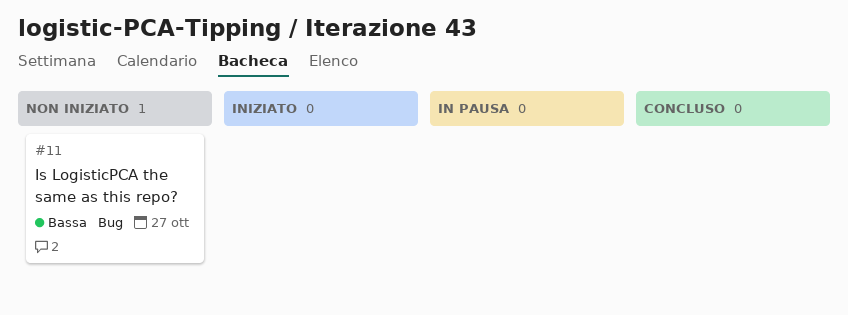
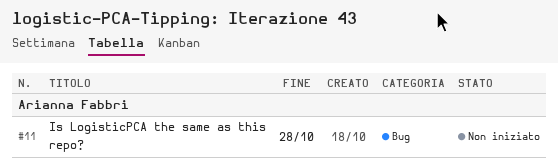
#11, due: Oct 27 -> Oct 28

